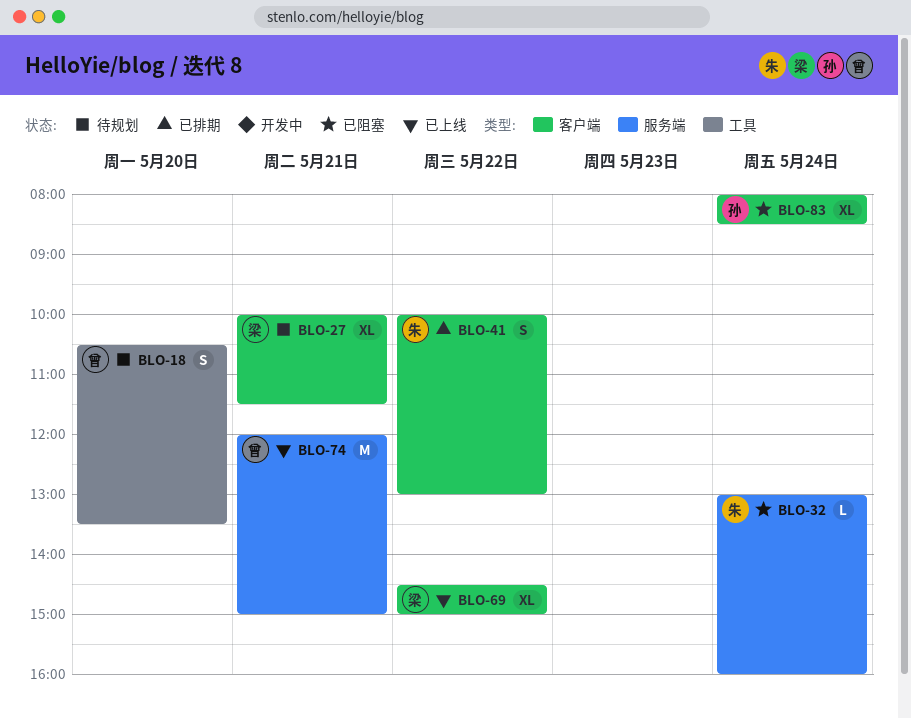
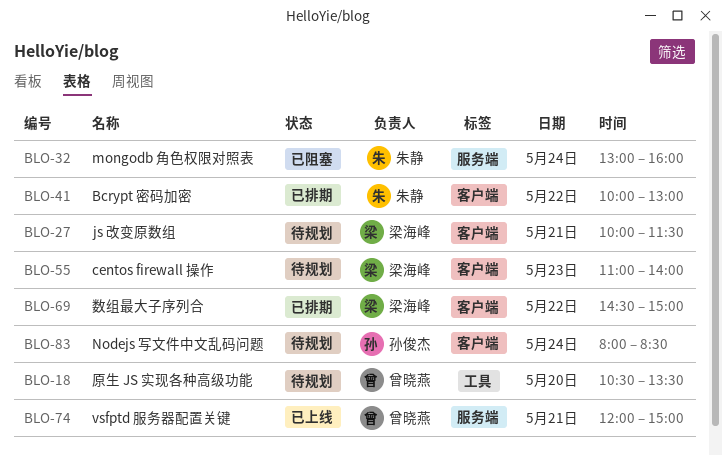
BLO-55: none -> present
BLO-69, status: 已上线 -> 已排期
BLO-83, status: 已阻塞 -> 待规划

